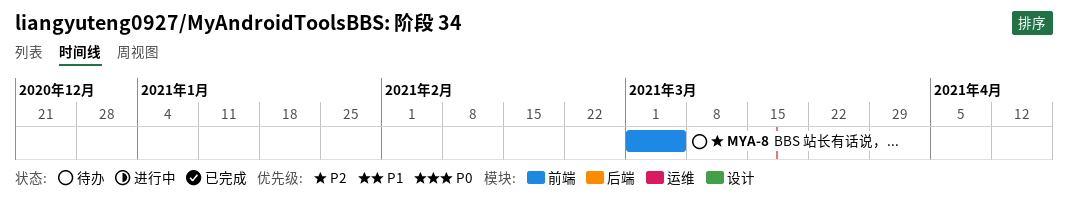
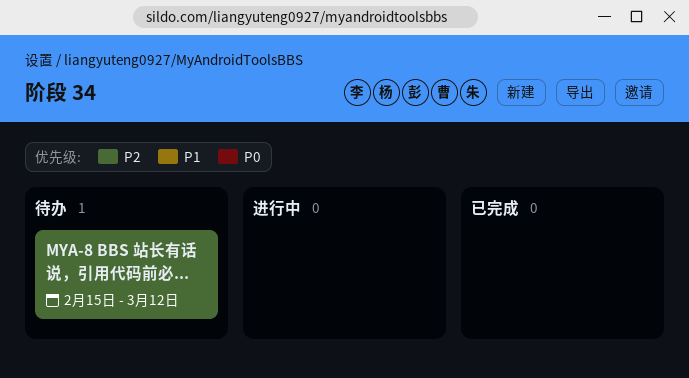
MYA-8, start: Mar 1 -> Feb 15
MYA-8, due: Mar 5 -> Mar 12

